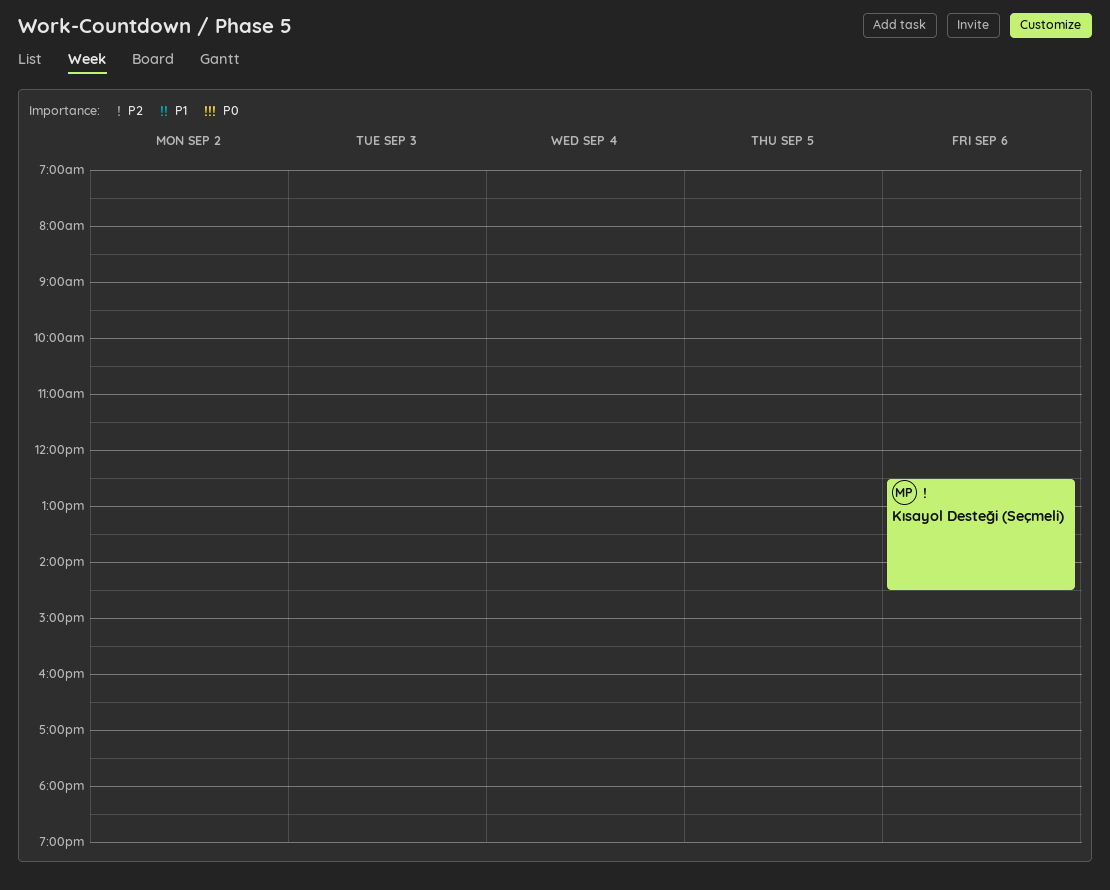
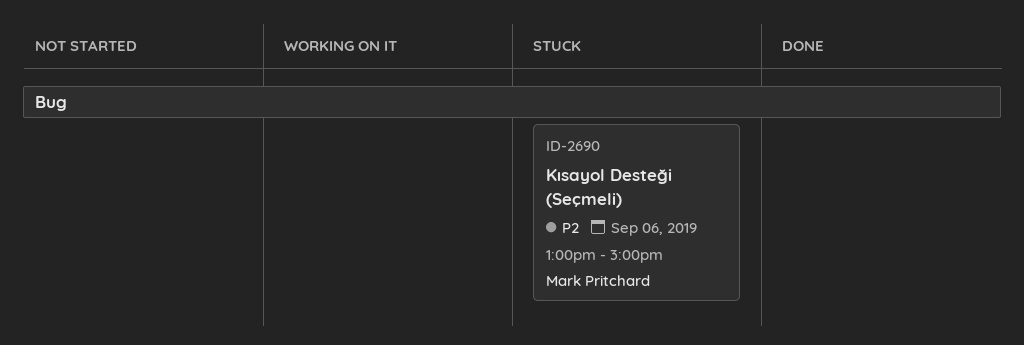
Kısayol Desteği (Seçmeli), begins: 12:30 -> 13:00
Kısayol Desteği (Seçmeli), ends: 14:30 -> 15:00

